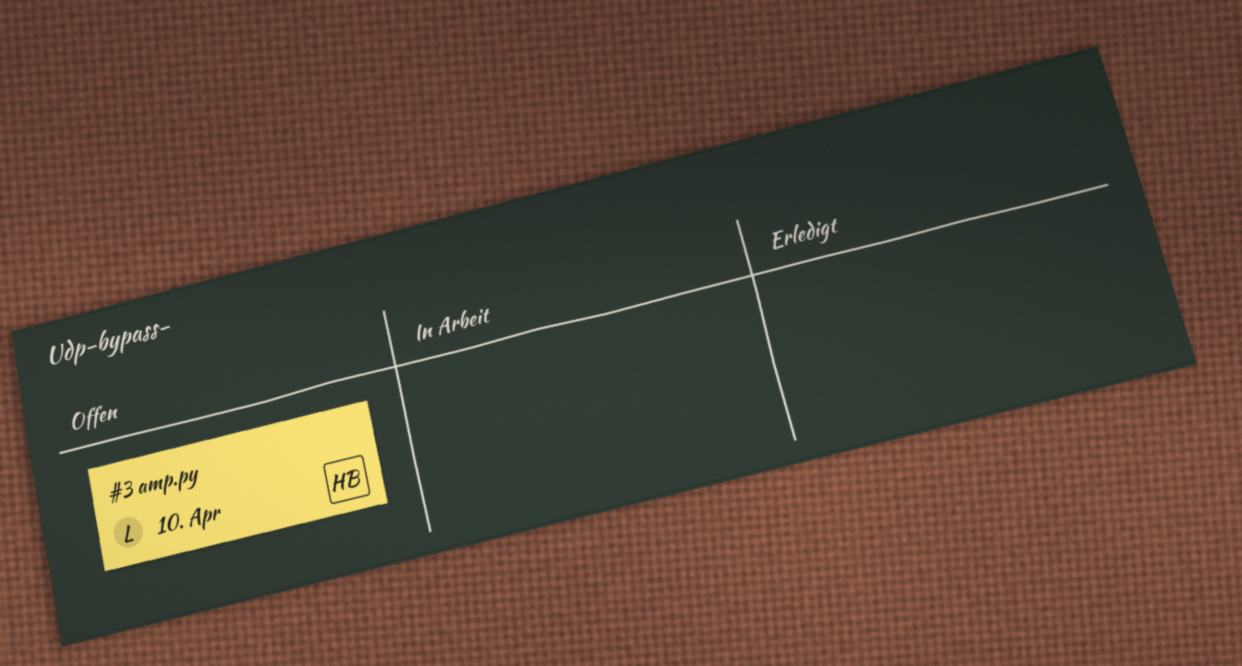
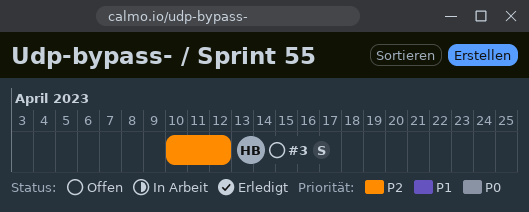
#3, estimate: L -> S
#3, due: Apr 10 -> Apr 12

